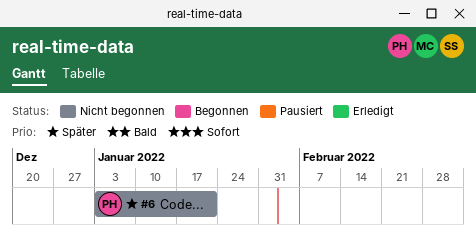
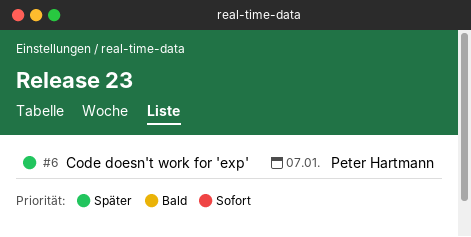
#6, due: Jan 21 -> Jan 7

